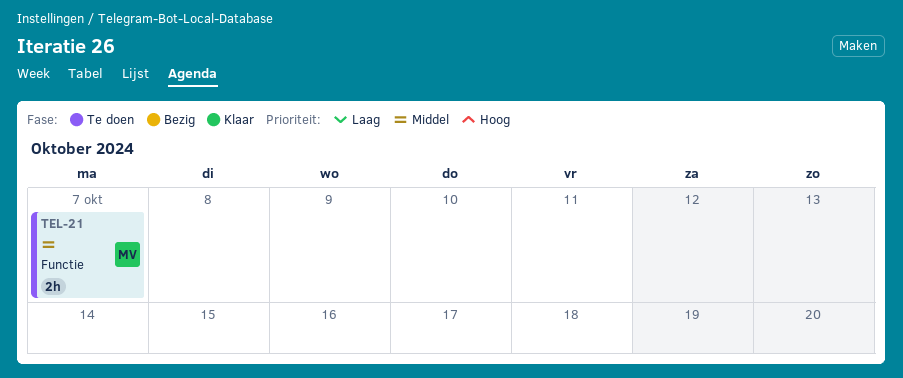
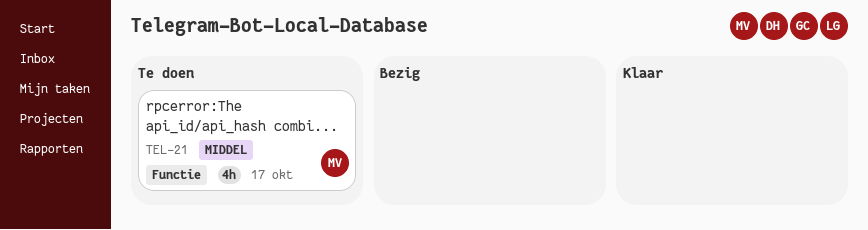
TEL-21, estimate: 2h -> 4h
TEL-21, due: Oct 7 -> Oct 17

